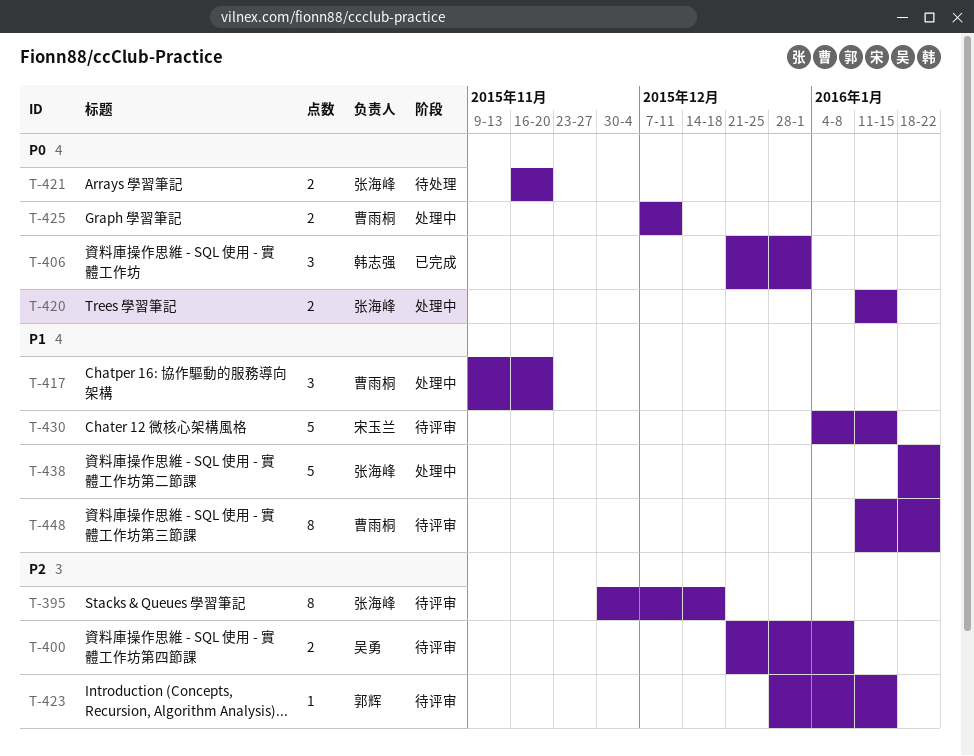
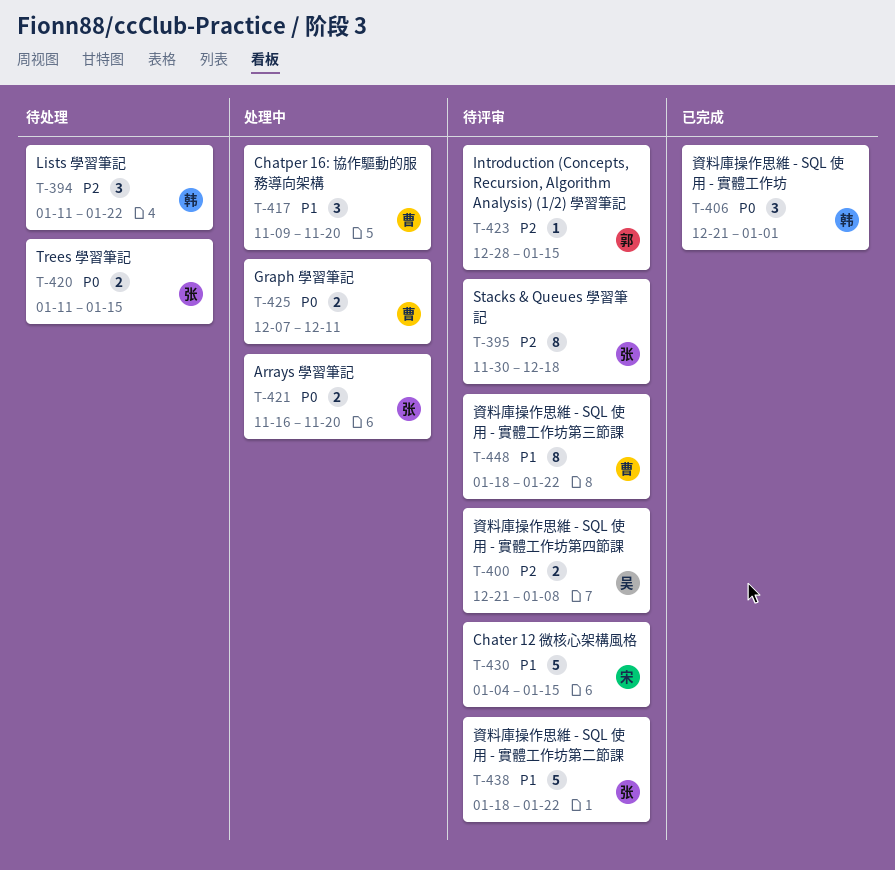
T-394: none -> present
T-420, status: 处理中 -> 待处理
T-421, status: 待处理 -> 处理中
T-438, status: 处理中 -> 待评审
T-448, start: Jan 11 -> Jan 18

